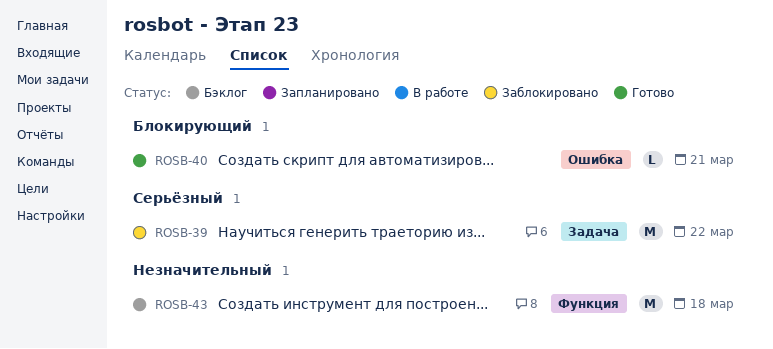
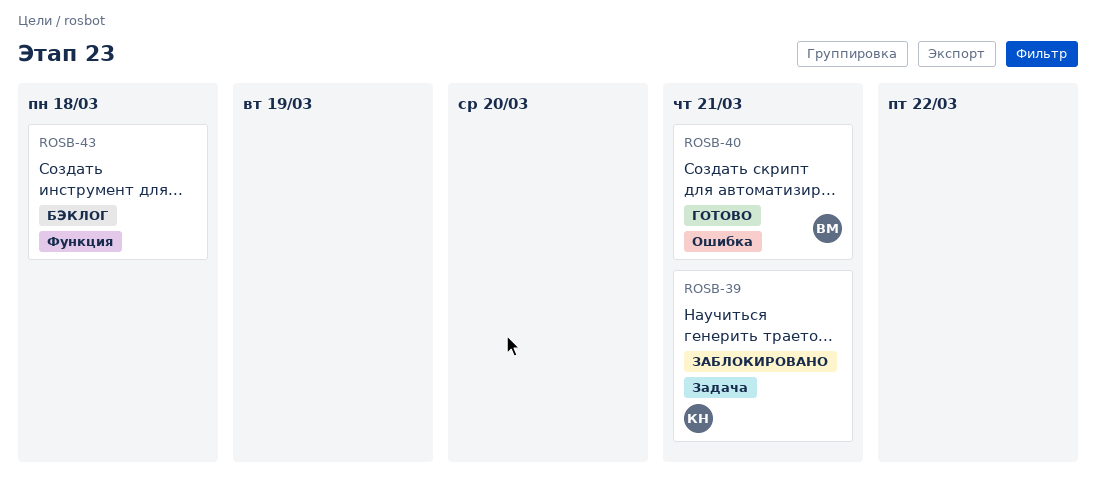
ROSB-39, due: Mar 22 -> Mar 21

